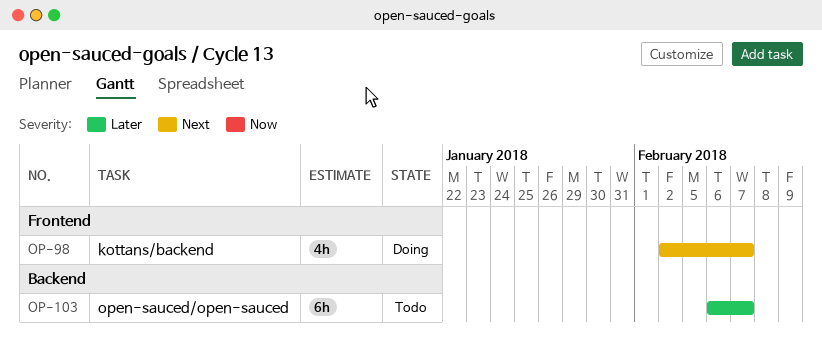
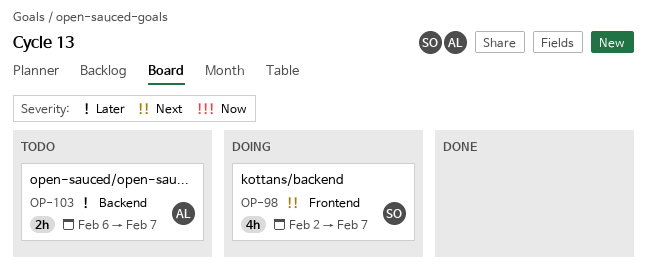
OP-103, estimate: 6h -> 2h

